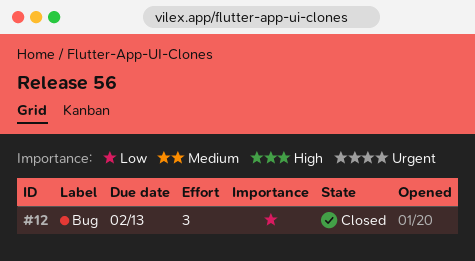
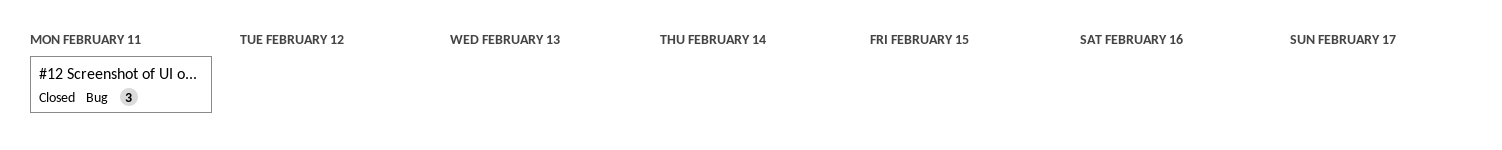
#12, due: Feb 13 -> Feb 11

